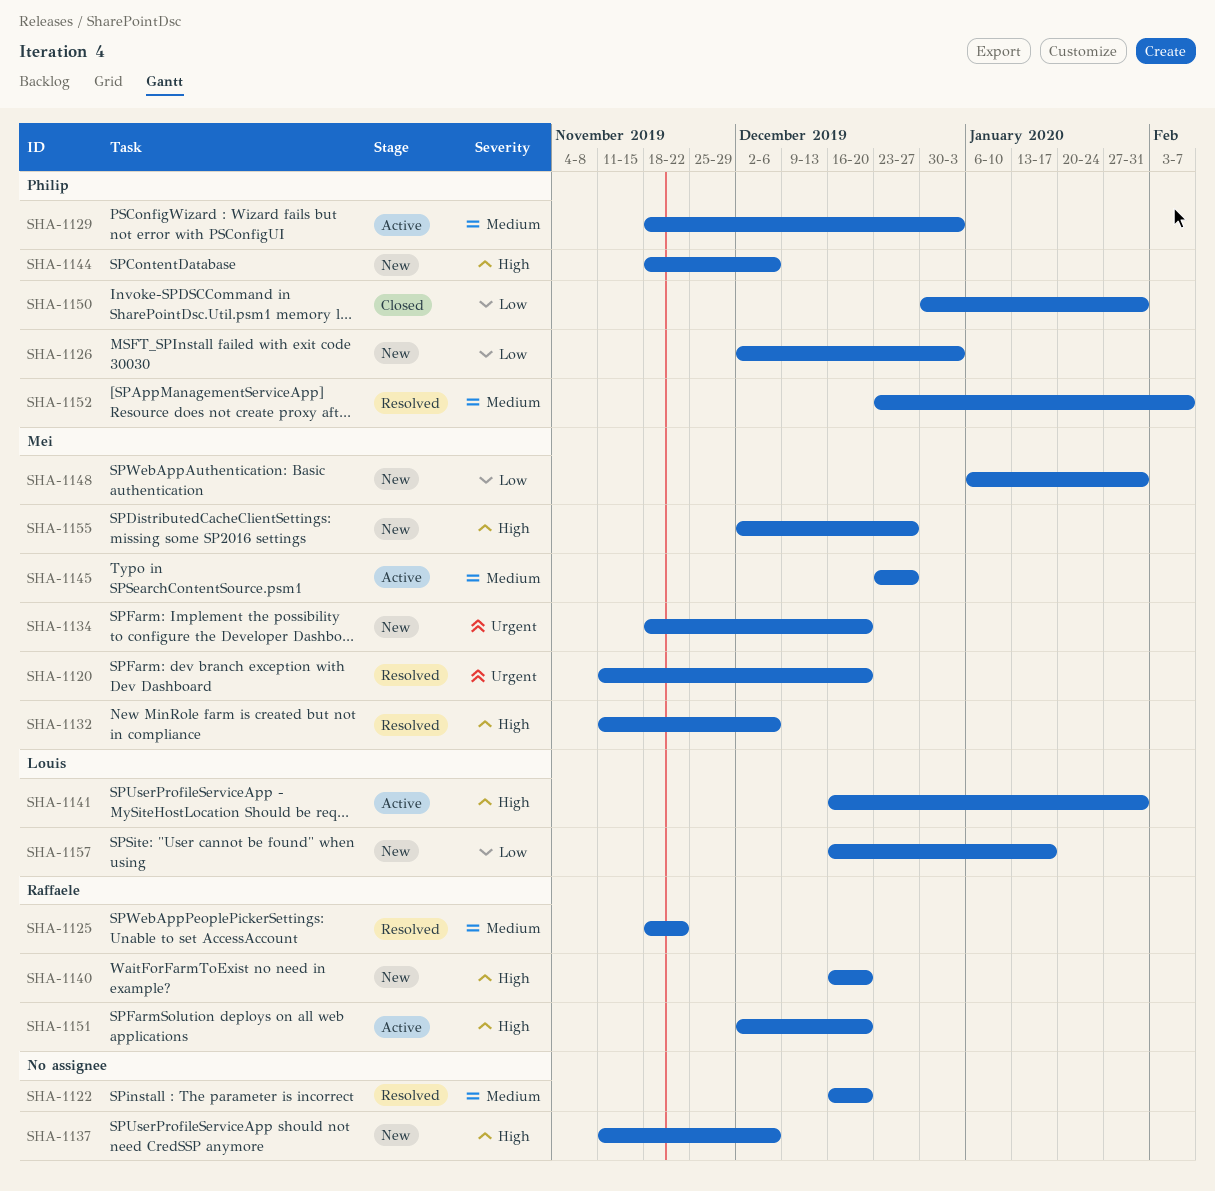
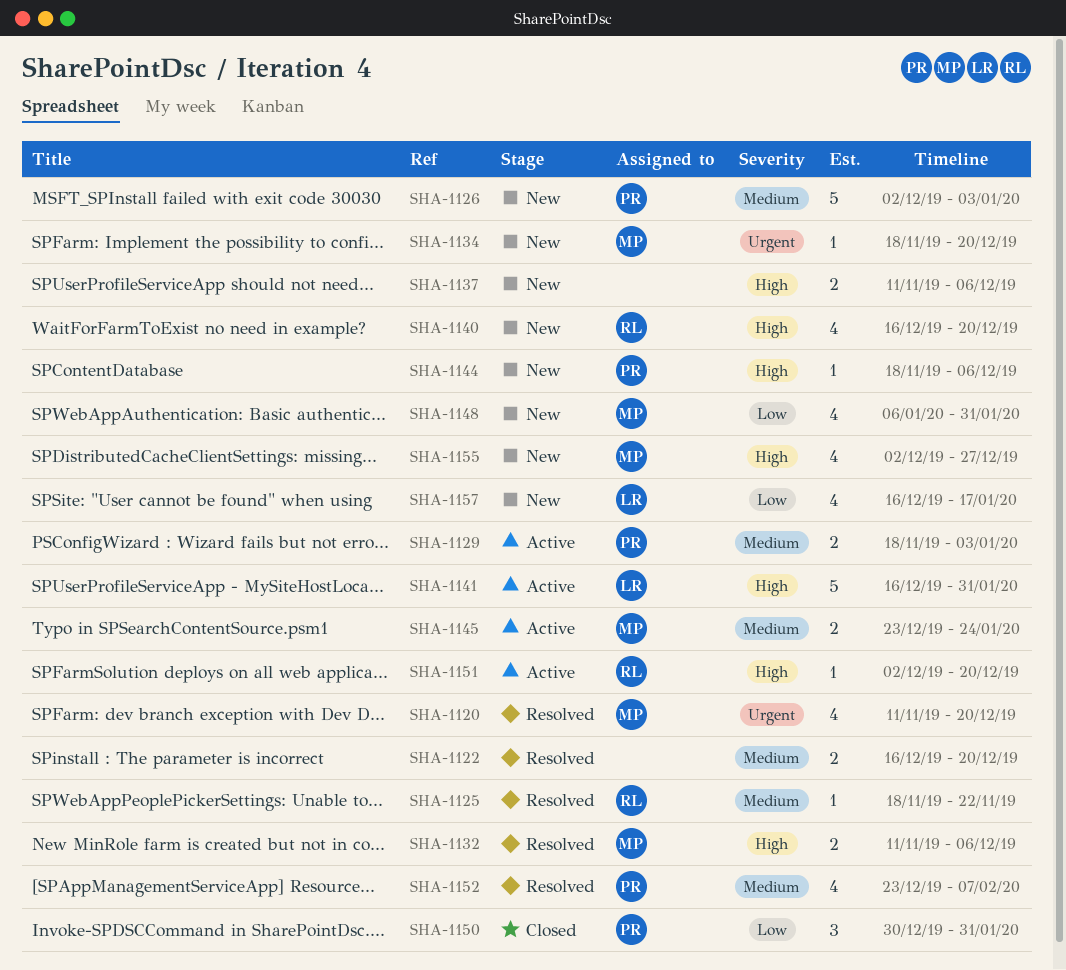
SHA-1126, priority: Low -> Medium
SHA-1145, due: Dec 27 -> Jan 24

